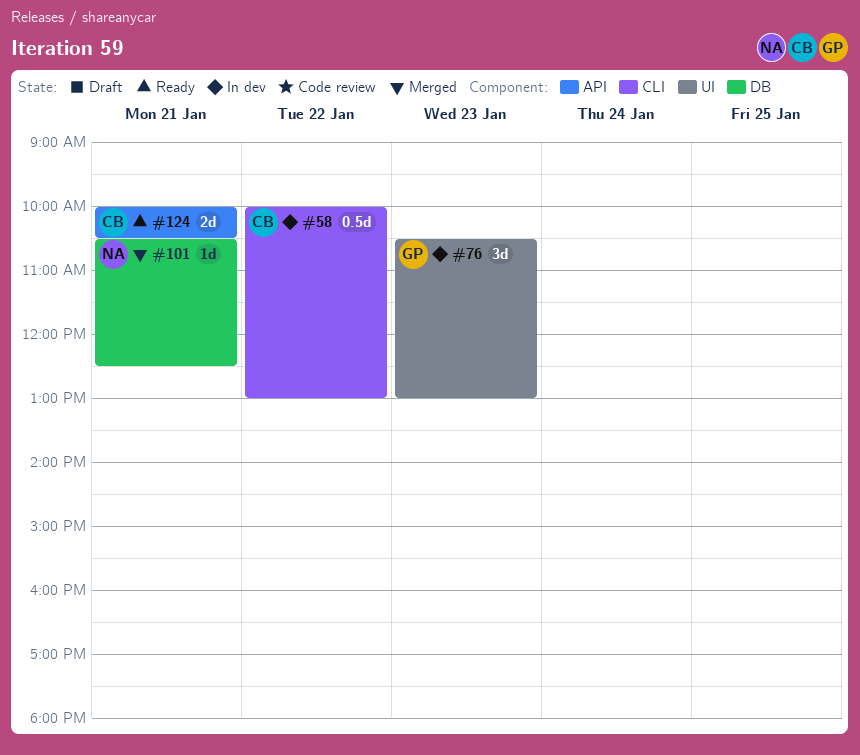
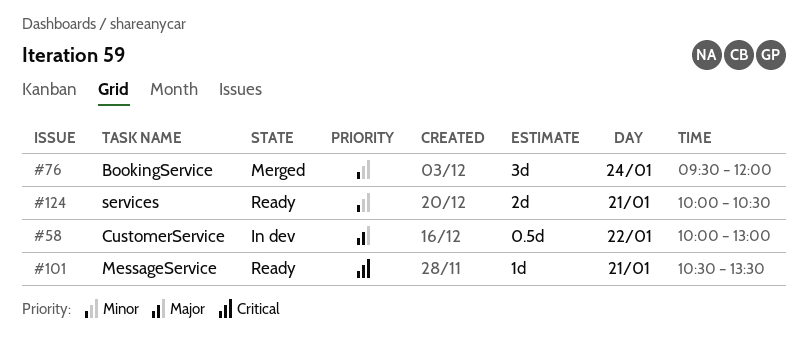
#76, status: In dev -> Merged
#76, day: Jan 23 -> Jan 24
#76, begins: 10:30 -> 09:30
#76, ends: 13:00 -> 12:00
#101, status: Merged -> Ready
#101, ends: 12:30 -> 13:30

